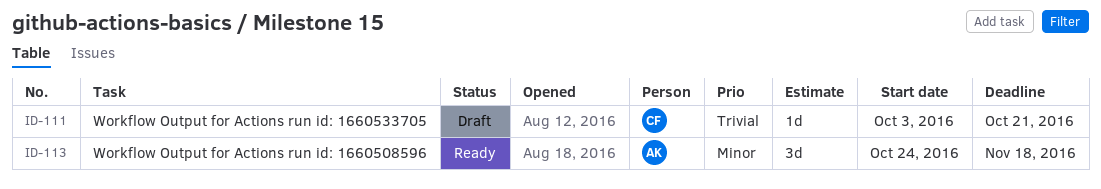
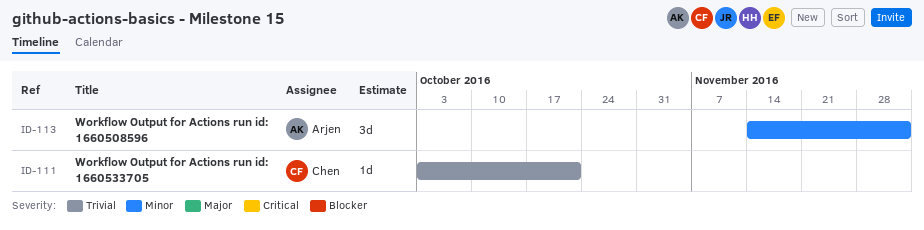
ID-113, start: Oct 24 -> Nov 14
ID-113, due: Nov 18 -> Dec 2

